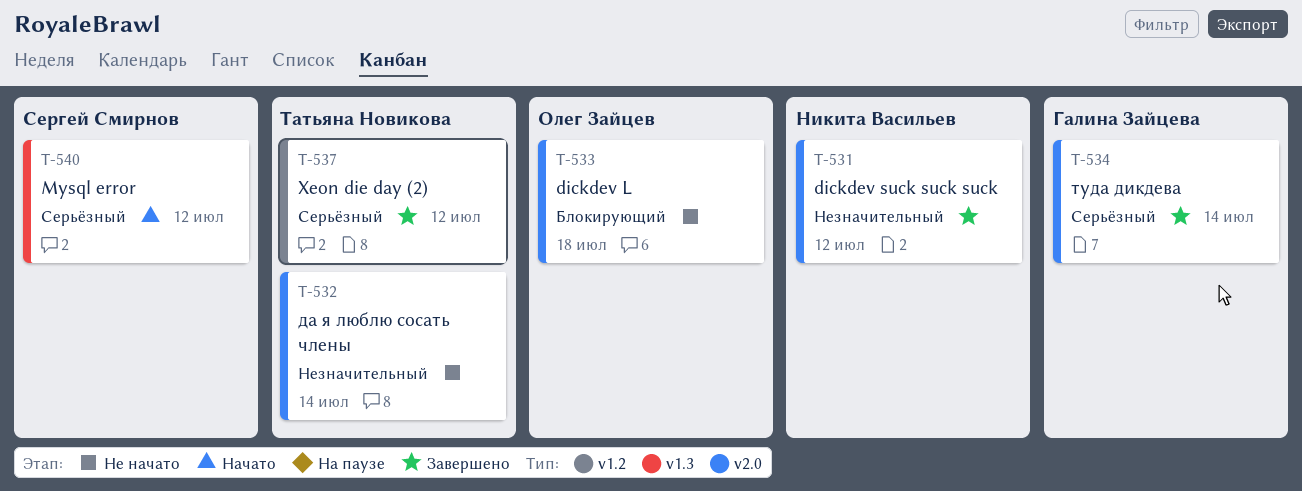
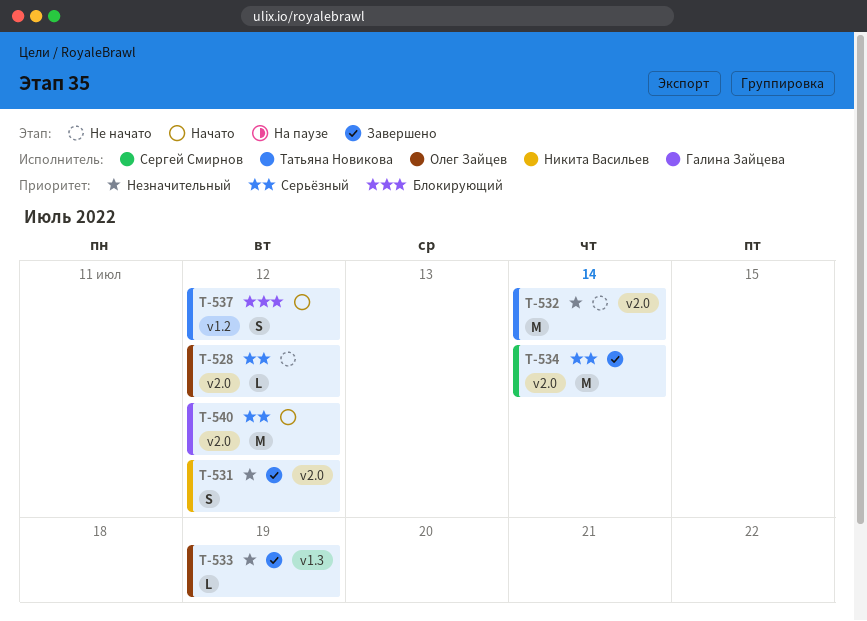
T-528: none -> present
T-533, status: Не начато -> Завершено
T-533, priority: Блокирующий -> Незначительный
T-533, label: v2.0 -> v1.3
T-533, due: Jul 18 -> Jul 19
T-534, owner: Галина Зайцева -> Сергей Смирнов
T-537, status: Завершено -> Начато
T-537, priority: Серьёзный -> Блокирующий
T-540, owner: Сергей Смирнов -> Галина Зайцева
T-540, label: v1.3 -> v2.0

